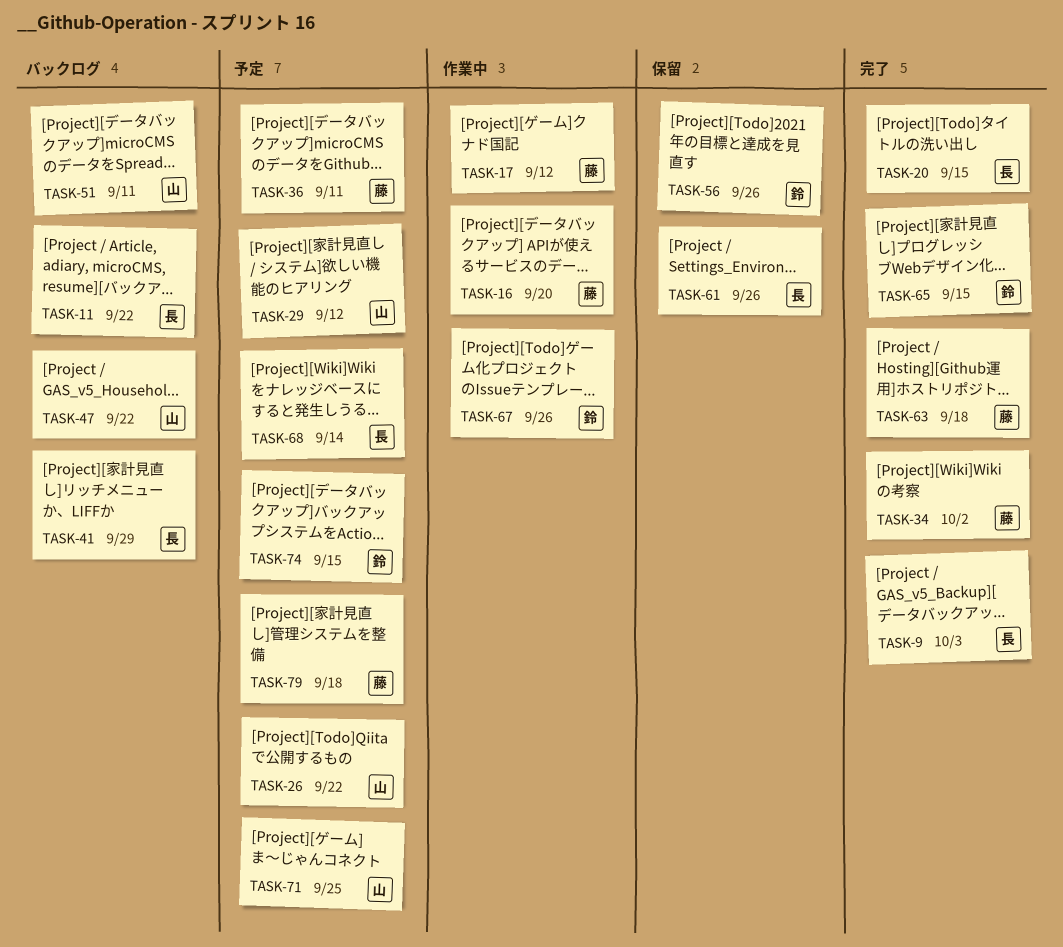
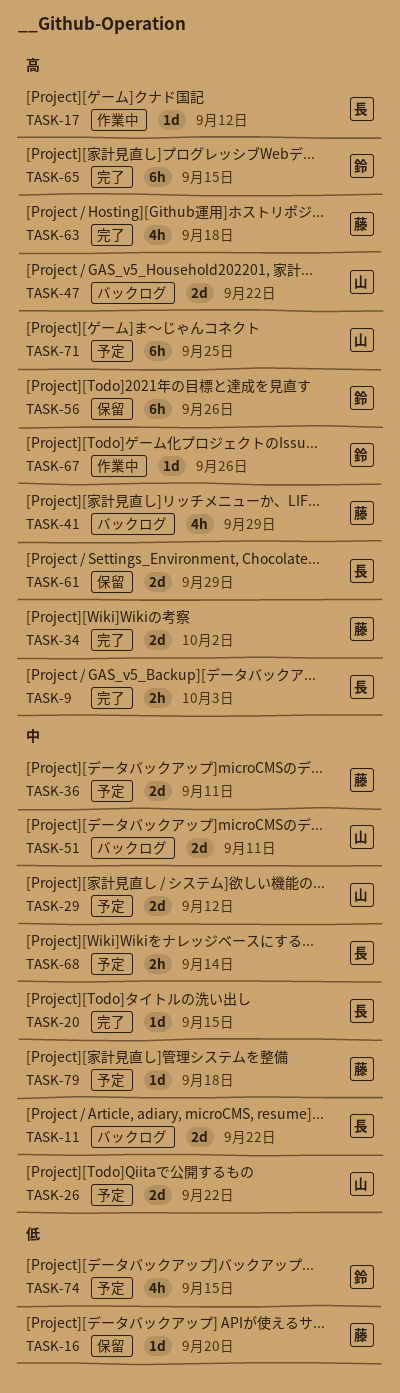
TASK-16, status: 作業中 -> 保留
TASK-17, owner: 藤 -> 長
TASK-41, owner: 長 -> 藤
TASK-61, due: Sep 26 -> Sep 29

